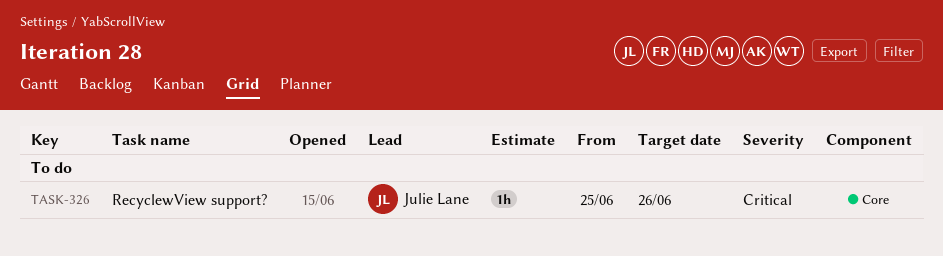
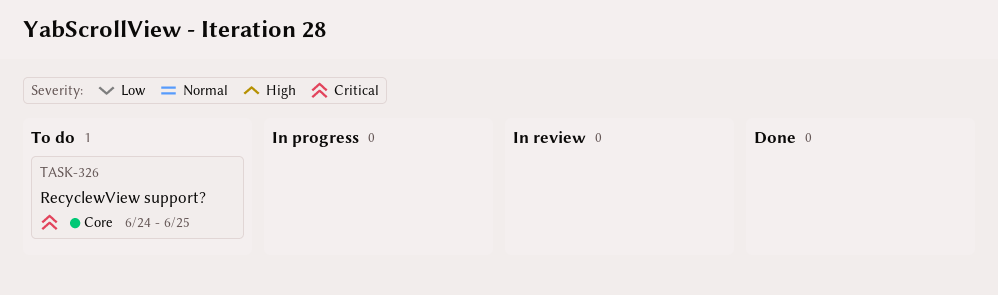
TASK-326, start: Jun 25 -> Jun 24
TASK-326, due: Jun 26 -> Jun 25

